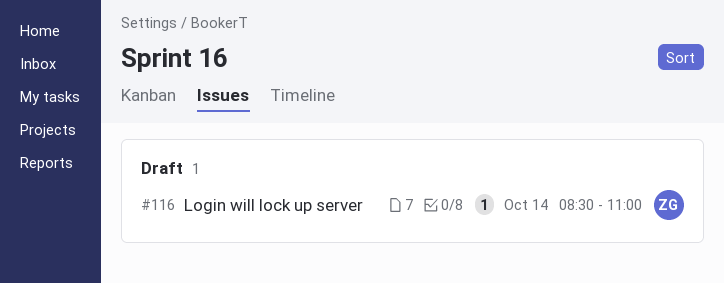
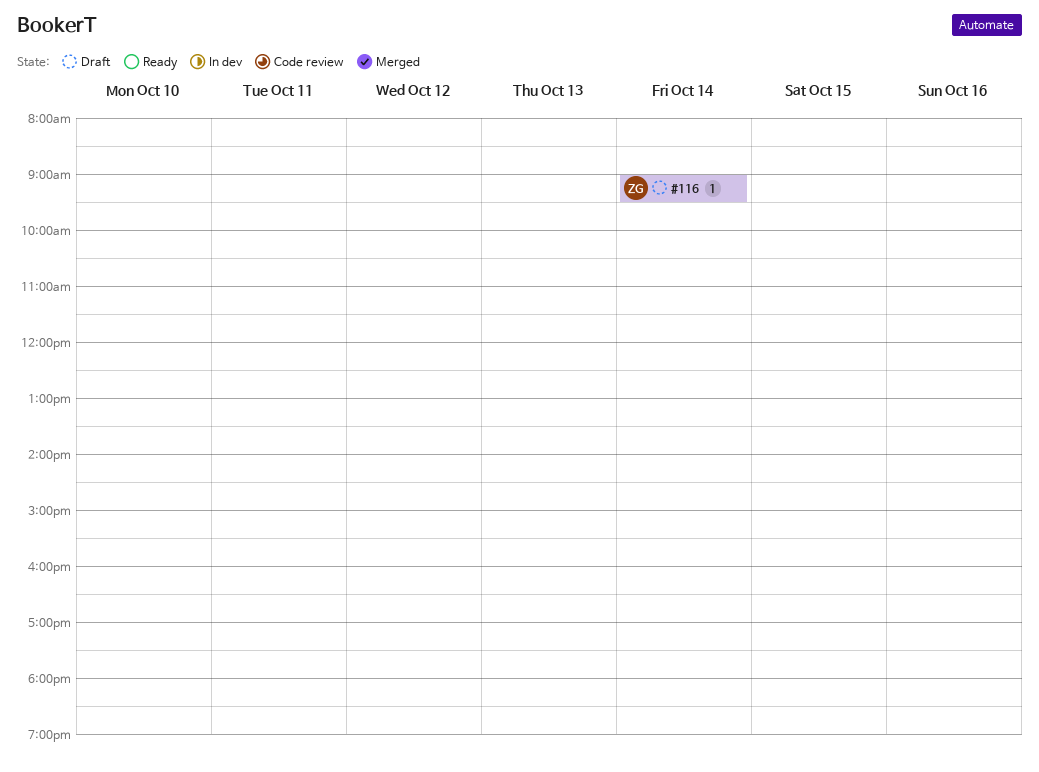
#116, begins: 08:30 -> 09:00
#116, ends: 11:00 -> 09:30

